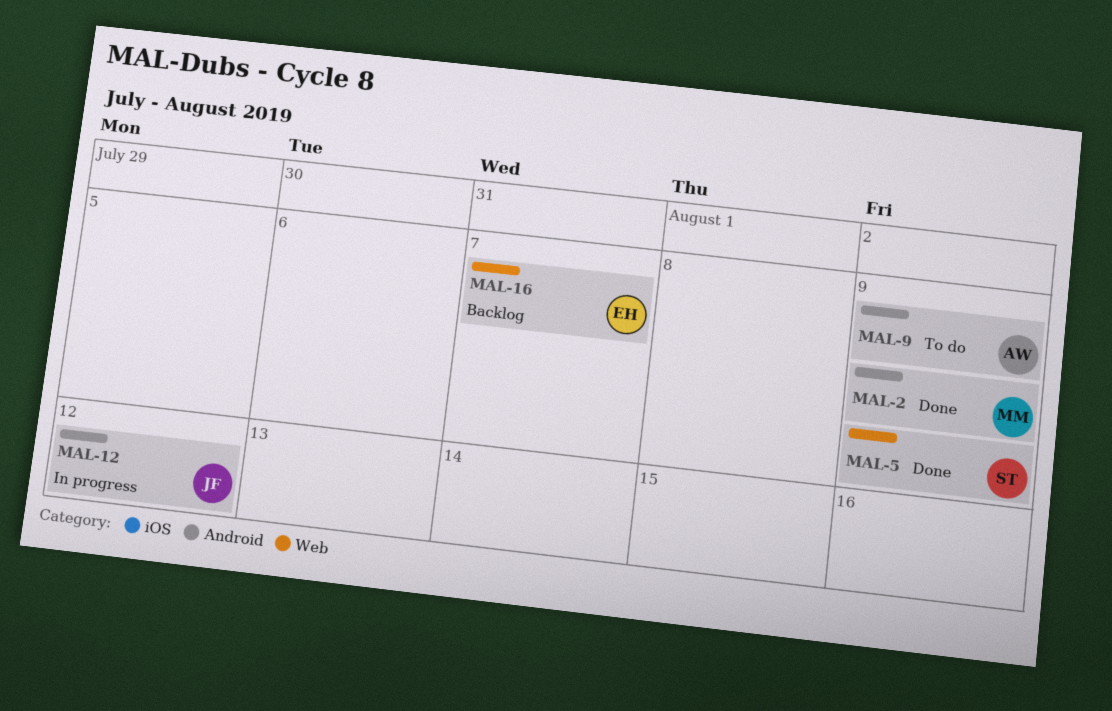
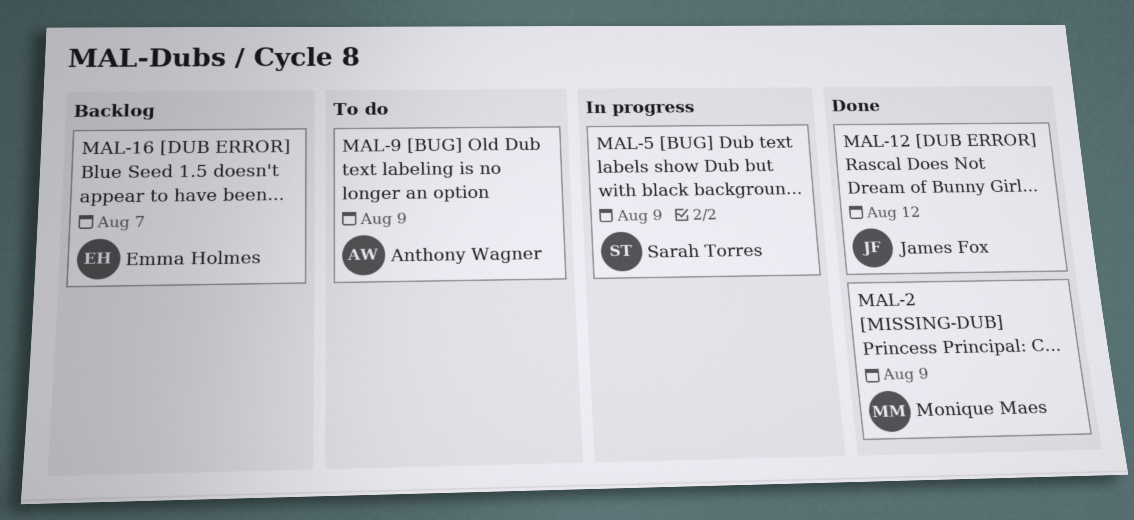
MAL-5, status: Done -> In progress
MAL-12, status: In progress -> Done

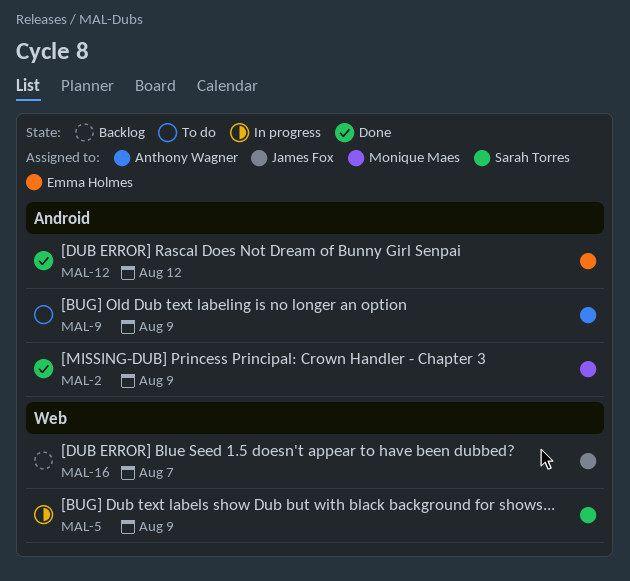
MAL-12, owner: James Fox -> Emma Holmes
MAL-16, owner: Emma Holmes -> James Fox

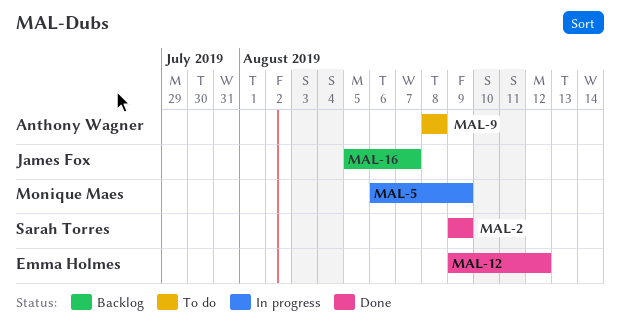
MAL-2, owner: Monique Maes -> Sarah Torres
MAL-5, owner: Sarah Torres -> Monique Maes
MAL-9, due: Aug 9 -> Aug 8

